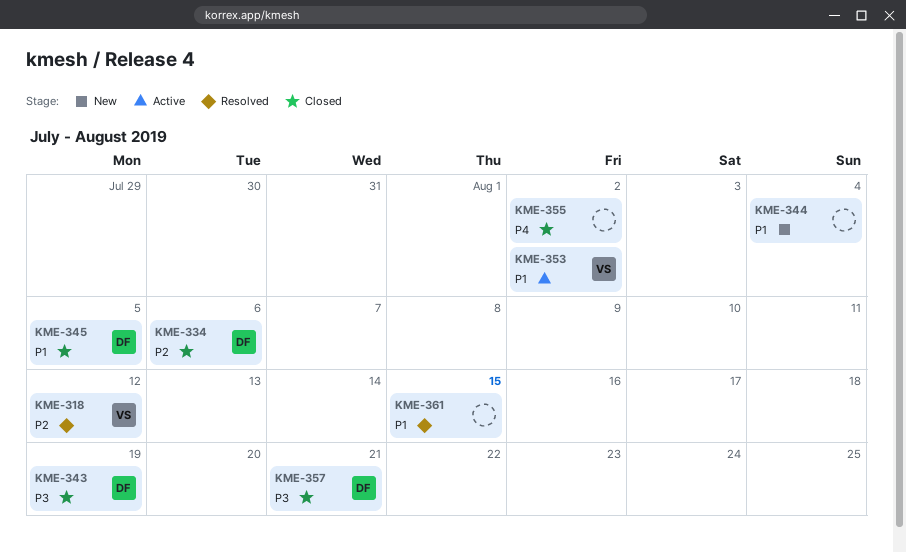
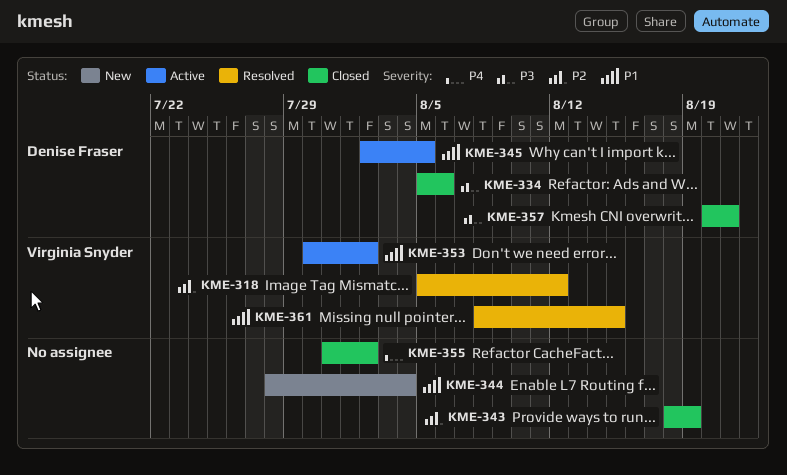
KME-334, priority: P2 -> P3
KME-343, owner: Denise Fraser -> none
KME-343, priority: P3 -> P2
KME-345, status: Closed -> Active
KME-361, owner: none -> Virginia Snyder

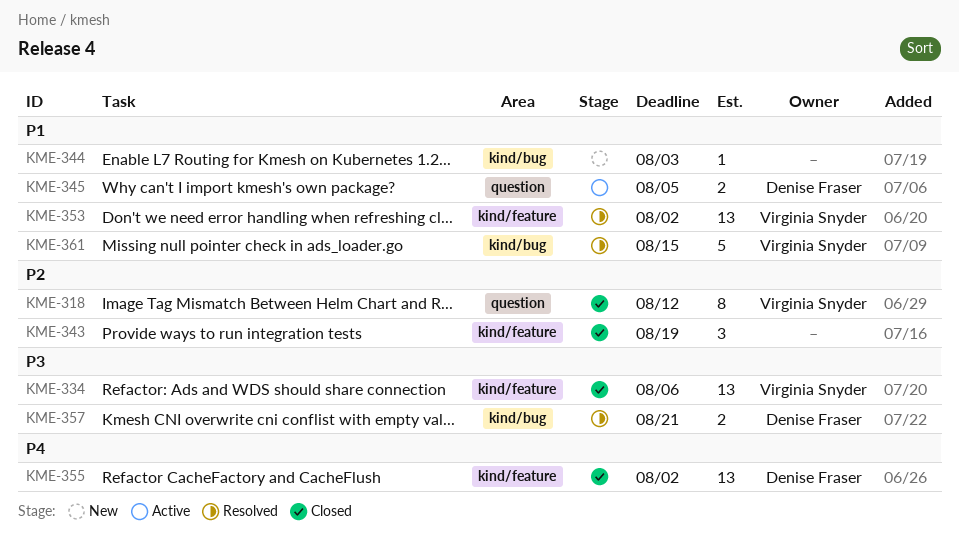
KME-318, status: Resolved -> Closed
KME-334, owner: Denise Fraser -> Virginia Snyder
KME-344, due: Aug 4 -> Aug 3
KME-353, status: Active -> Resolved
KME-355, owner: none -> Denise Fraser
KME-357, status: Closed -> Resolved

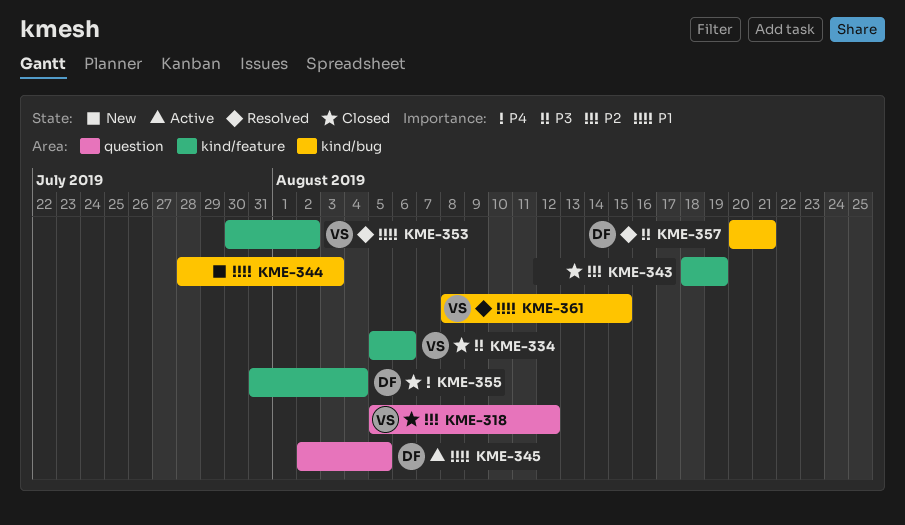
KME-355, due: Aug 2 -> Aug 4

